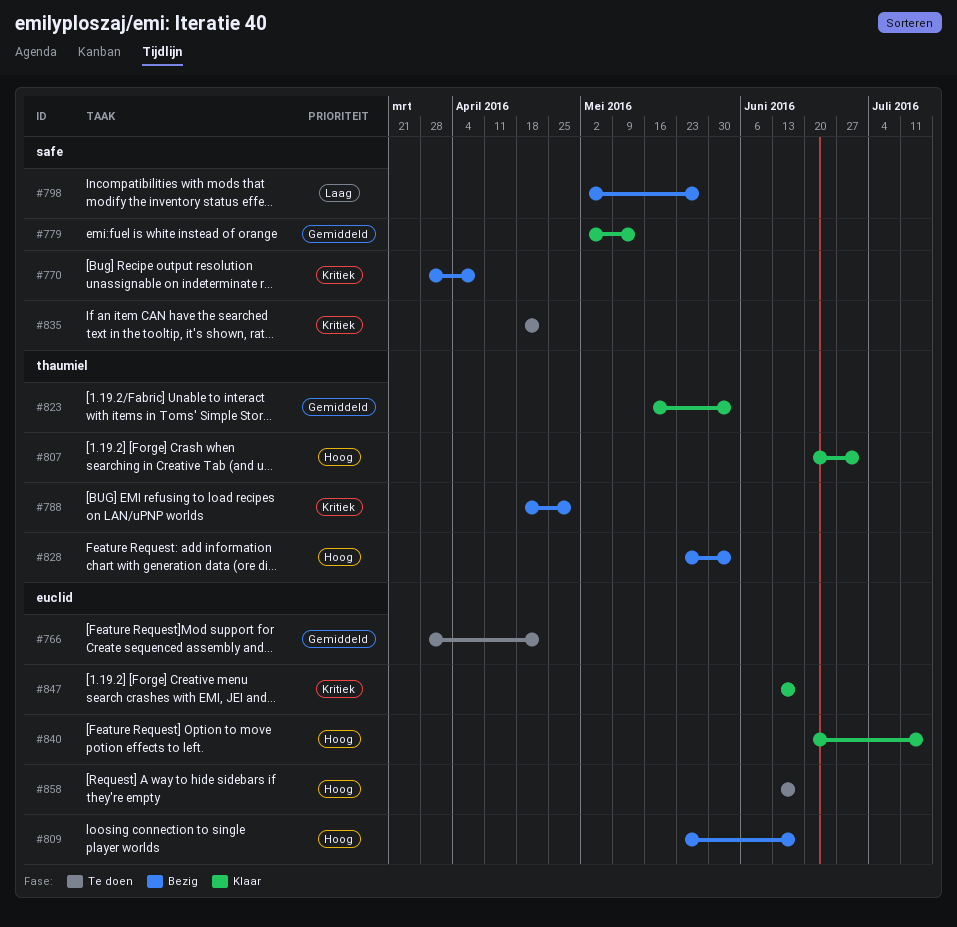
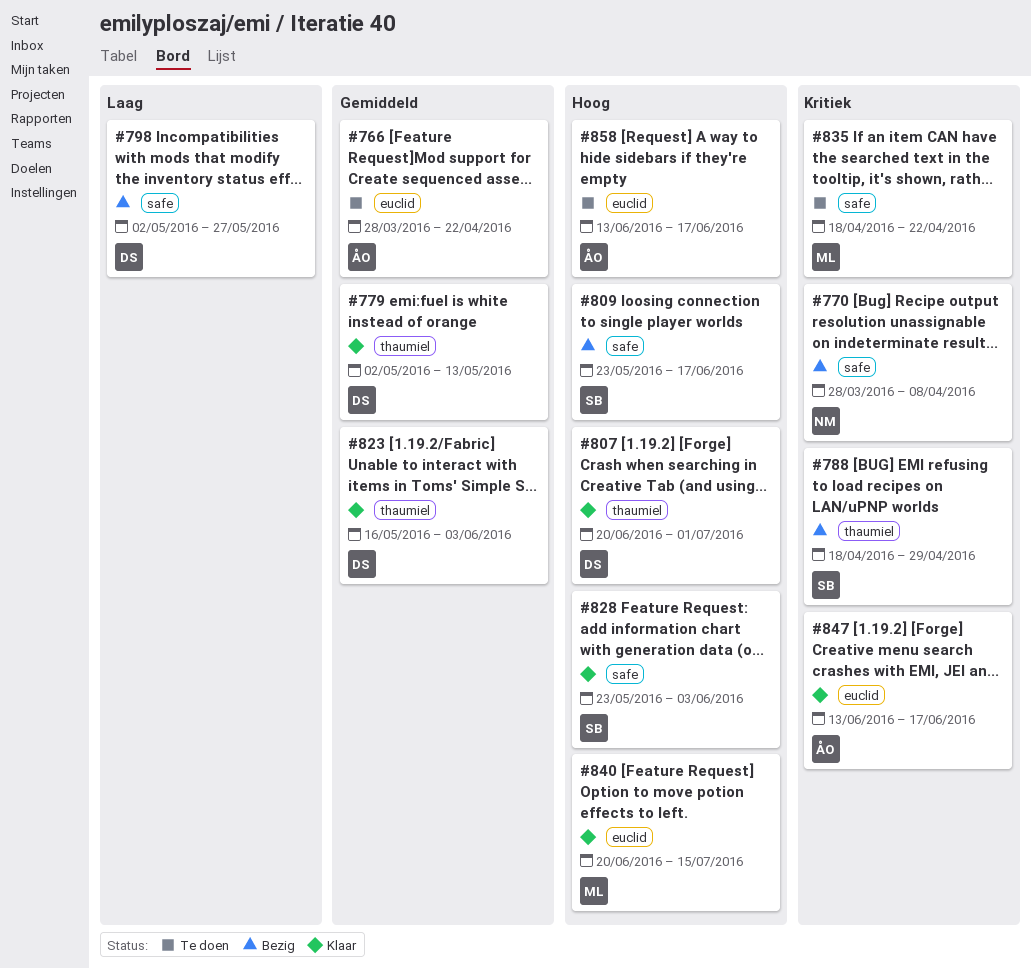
#779, label: safe -> thaumiel
#809, label: euclid -> safe
#828, status: Bezig -> Klaar
#828, label: thaumiel -> safe

